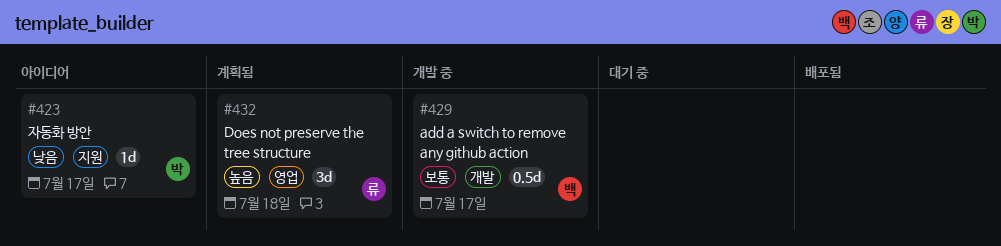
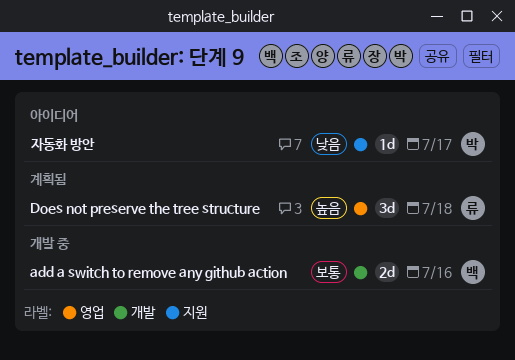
add a switch to remove any github action, estimate: 0.5d -> 2d
add a switch to remove any github action, due: Jul 17 -> Jul 16

